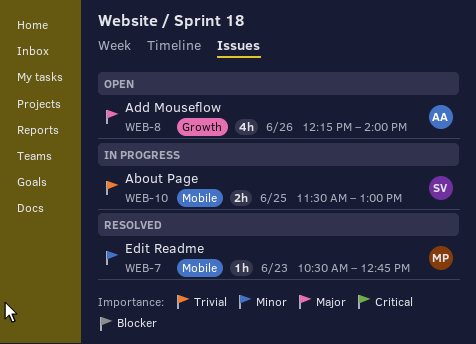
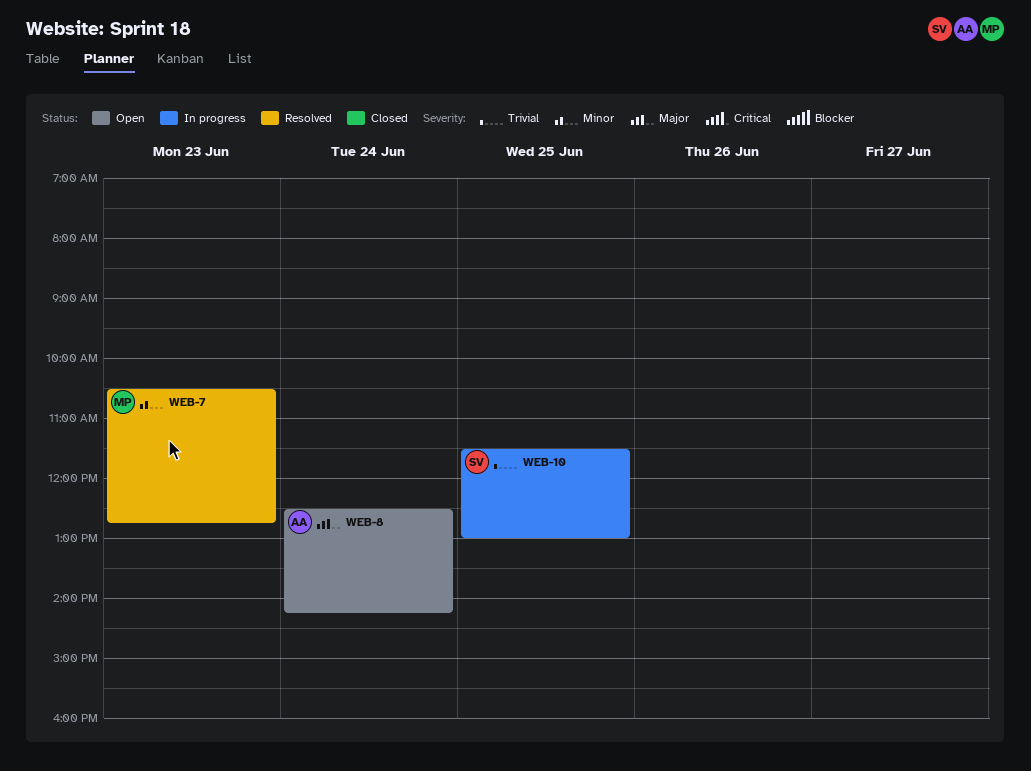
WEB-8, day: Jun 26 -> Jun 24
WEB-8, begins: 12:15 -> 12:30
WEB-8, ends: 14:00 -> 14:15

